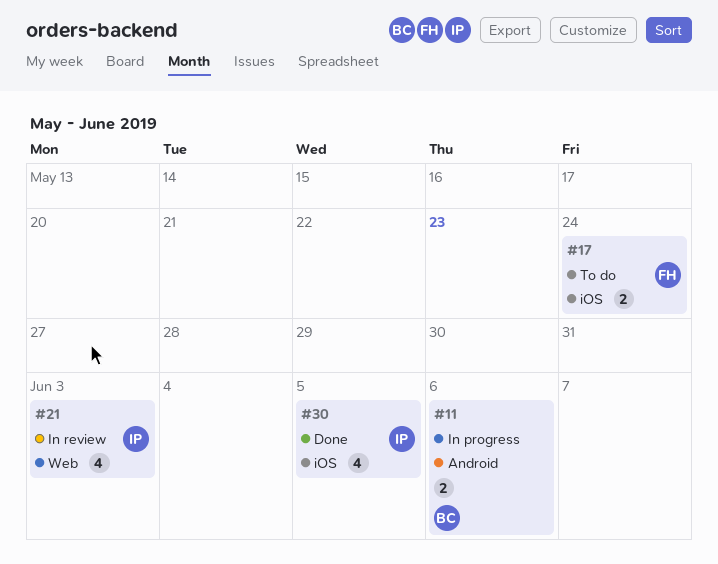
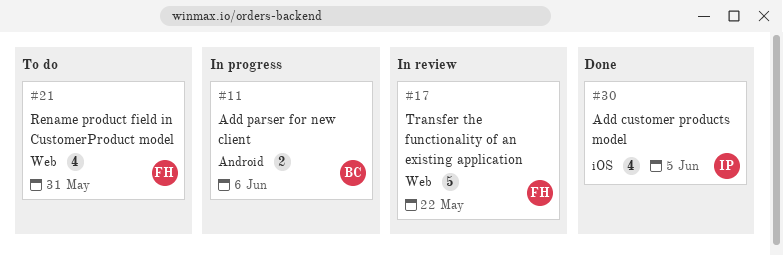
#17, status: To do -> In review
#17, label: iOS -> Web
#17, estimate: 2 -> 5
#17, due: May 24 -> May 22
#21, status: In review -> To do
#21, owner: IP -> FH
#21, due: Jun 3 -> May 31

